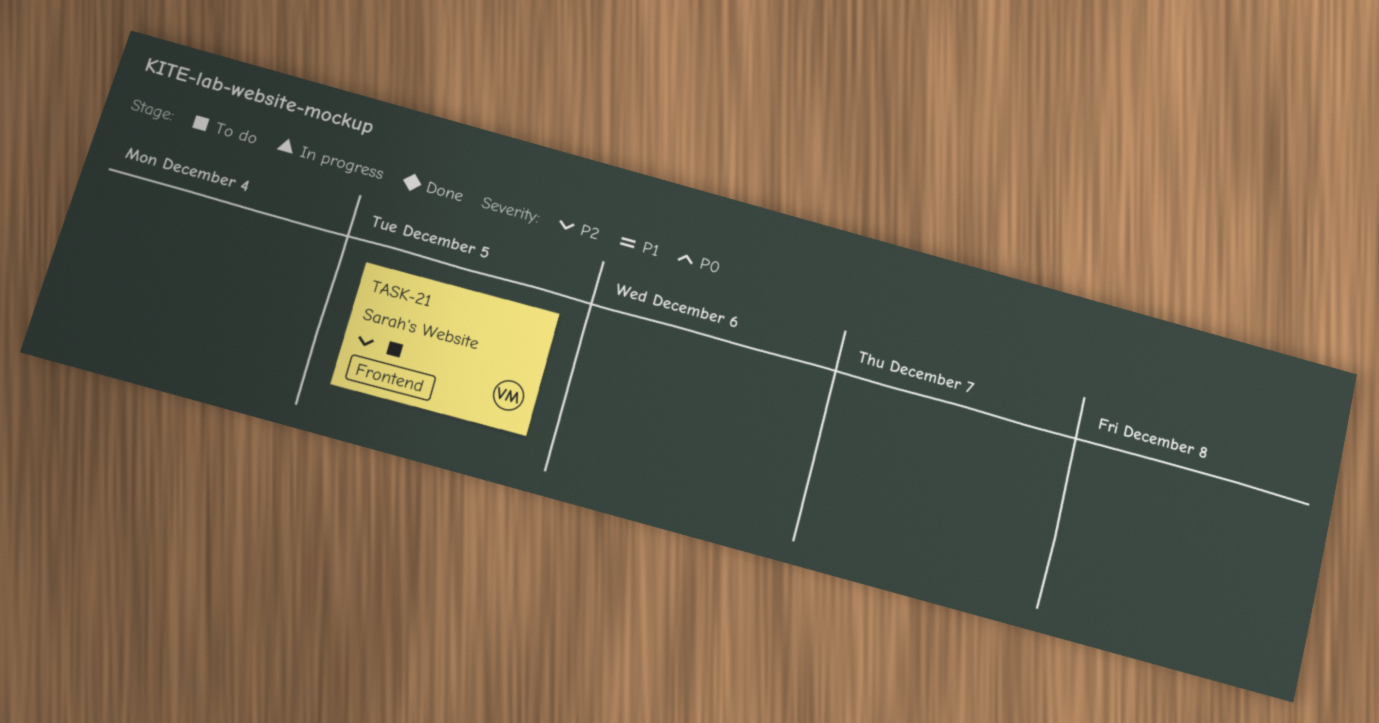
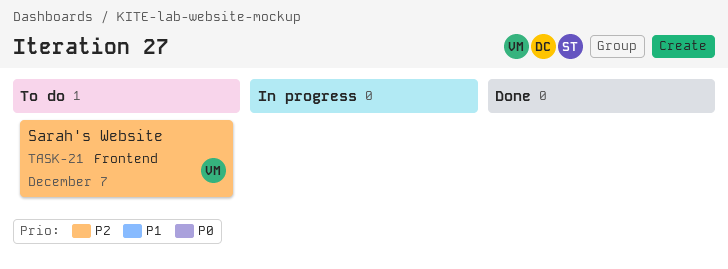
TASK-21, due: Dec 5 -> Dec 7

